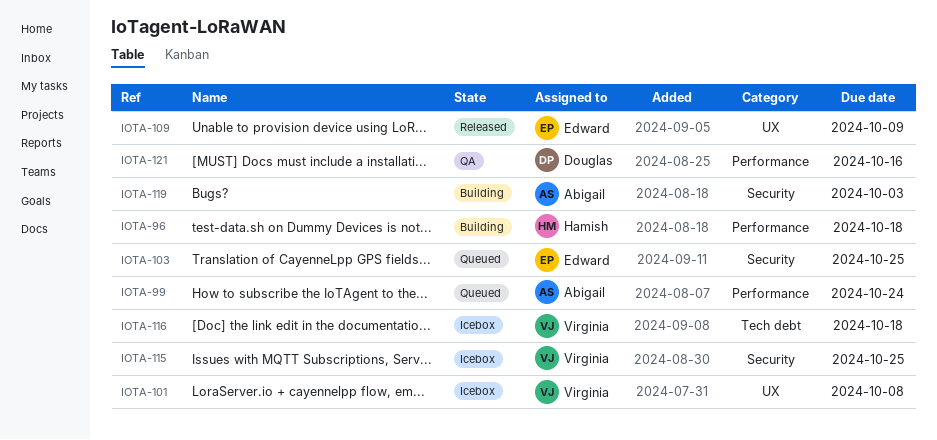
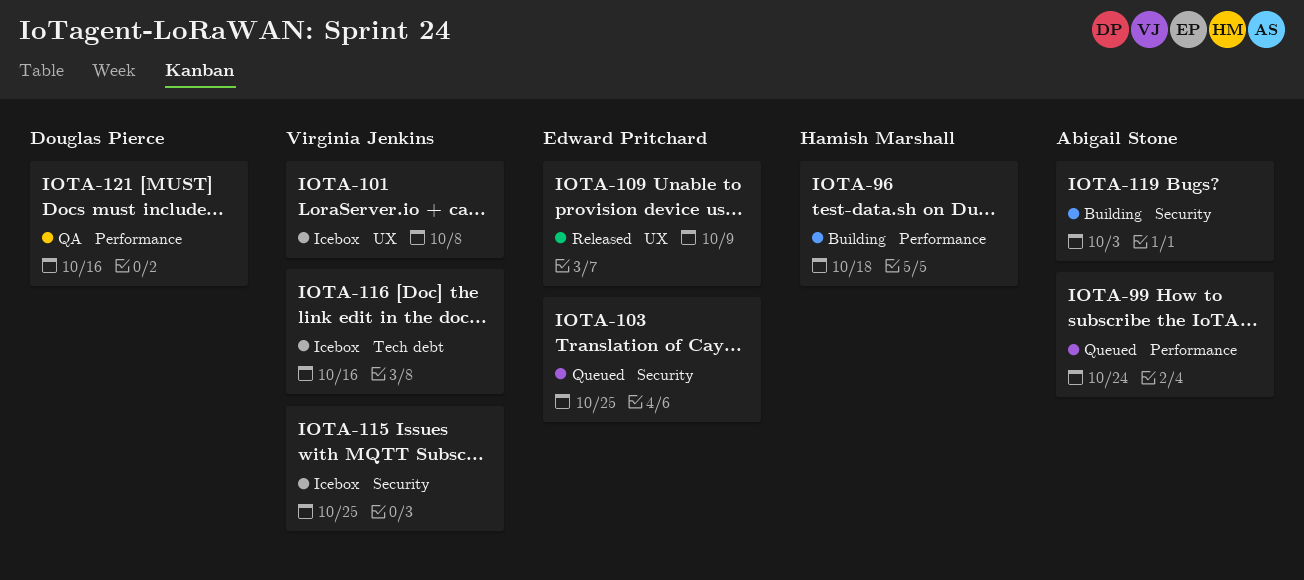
IOTA-116, due: Oct 18 -> Oct 16

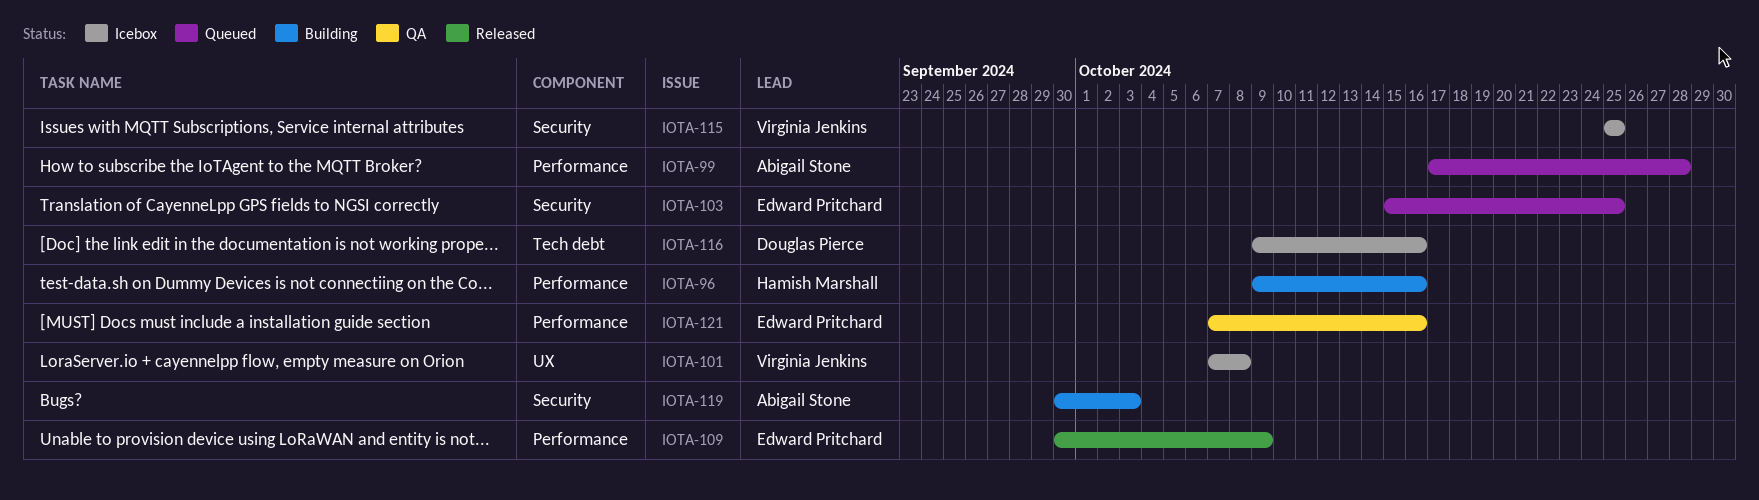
IOTA-96, due: Oct 18 -> Oct 16
IOTA-99, due: Oct 24 -> Oct 28
IOTA-109, label: UX -> Performance
IOTA-116, owner: Virginia Jenkins -> Douglas Pierce
IOTA-121, owner: Douglas Pierce -> Edward Pritchard

